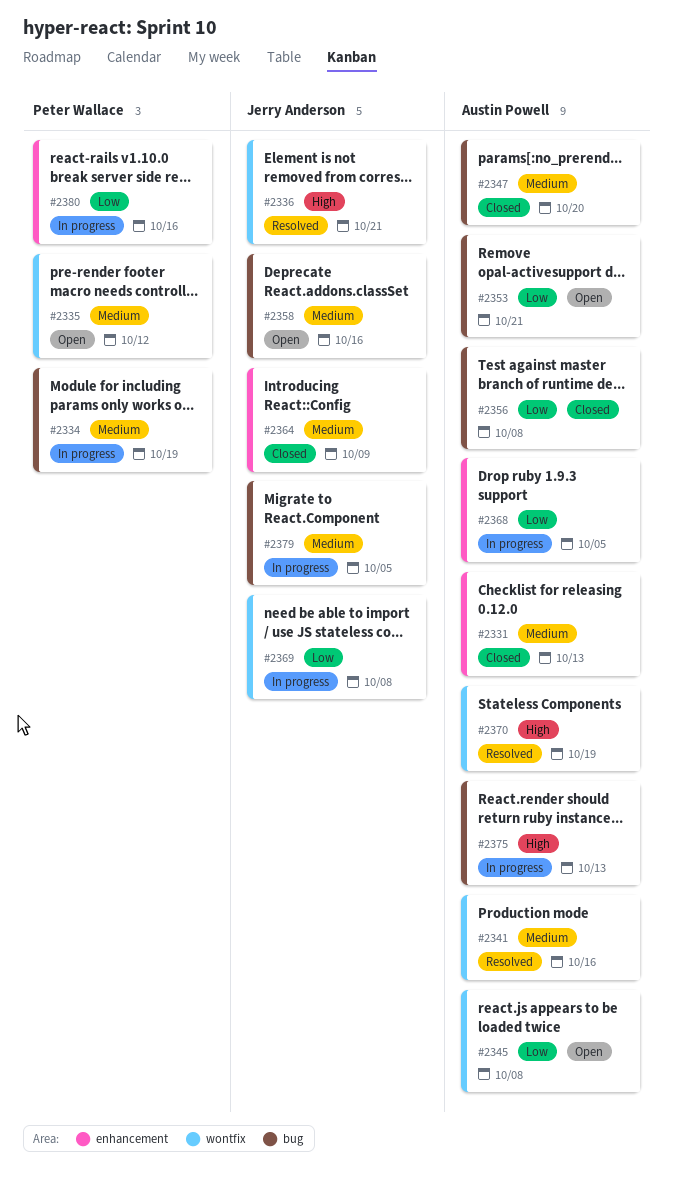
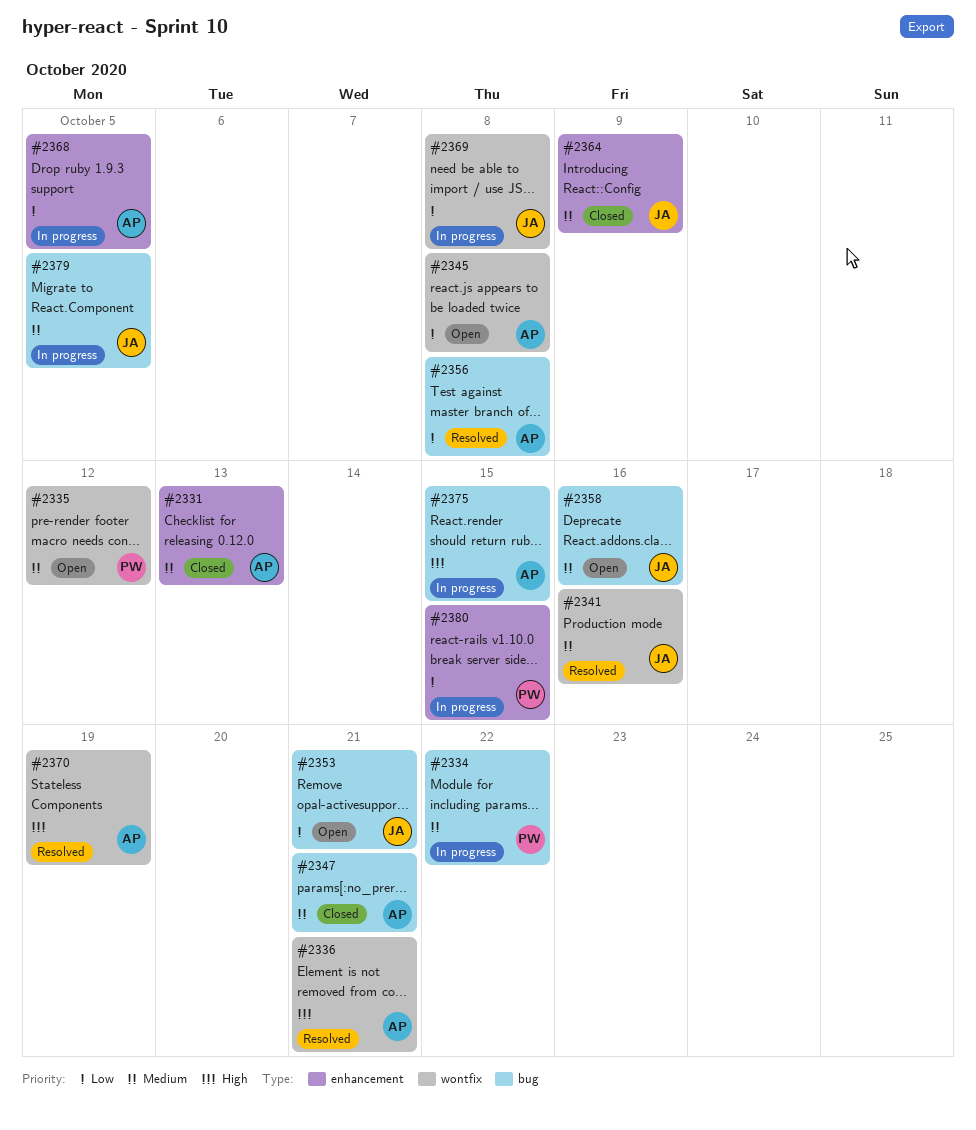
#2334, due: Oct 19 -> Oct 22
#2336, owner: Jerry Anderson -> Austin Powell
#2341, owner: Austin Powell -> Jerry Anderson
#2347, due: Oct 20 -> Oct 21
#2353, owner: Austin Powell -> Jerry Anderson
#2356, status: Closed -> Resolved
#2375, due: Oct 13 -> Oct 15
#2380, due: Oct 16 -> Oct 15

